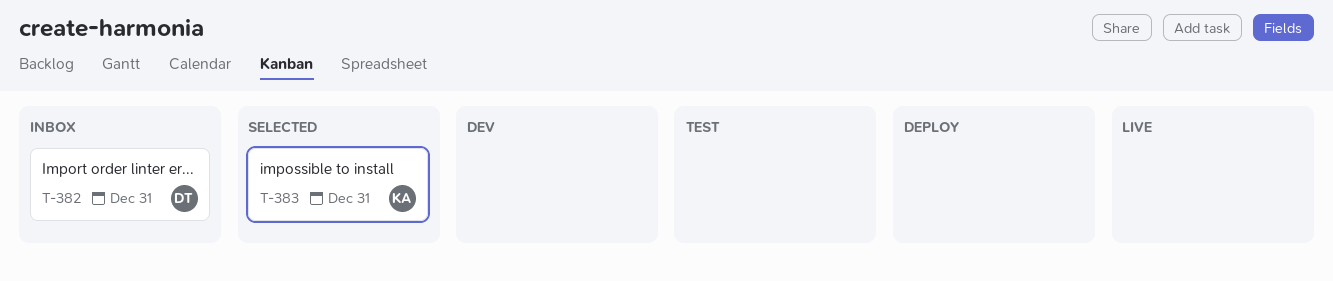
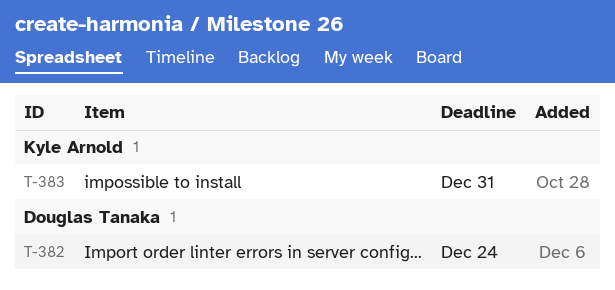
T-382, due: Dec 31 -> Dec 24

